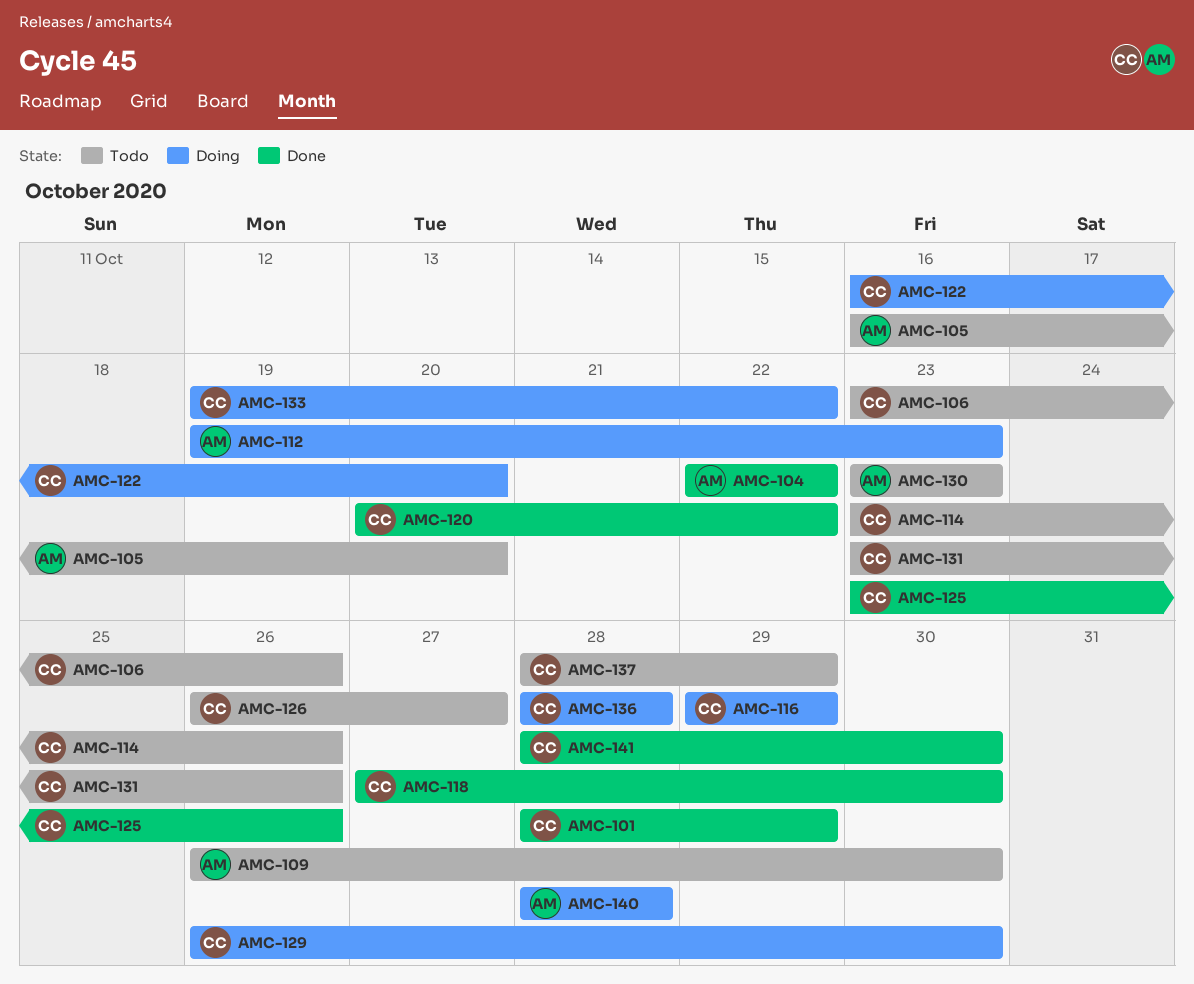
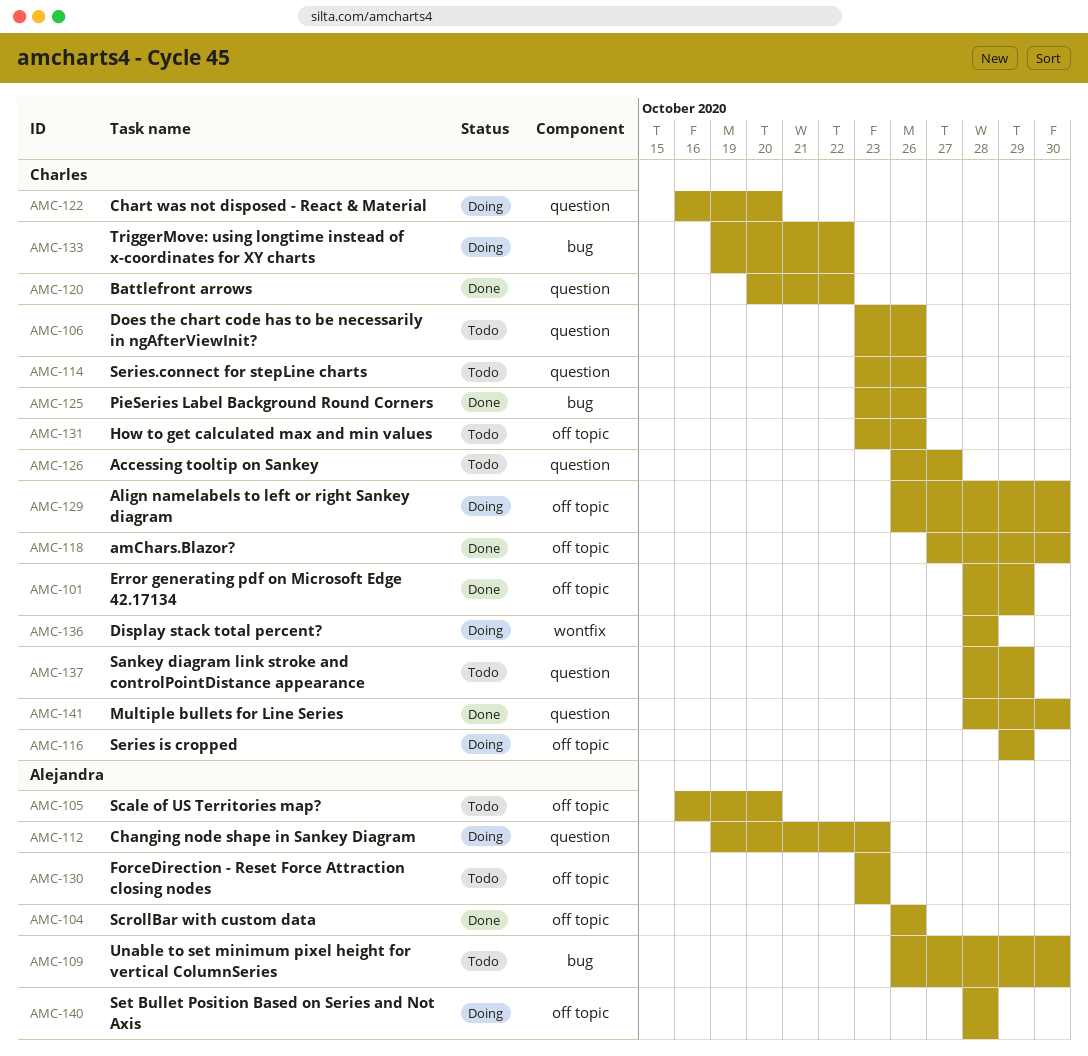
AMC-104, start: Oct 22 -> Oct 26
AMC-104, due: Oct 22 -> Oct 26

